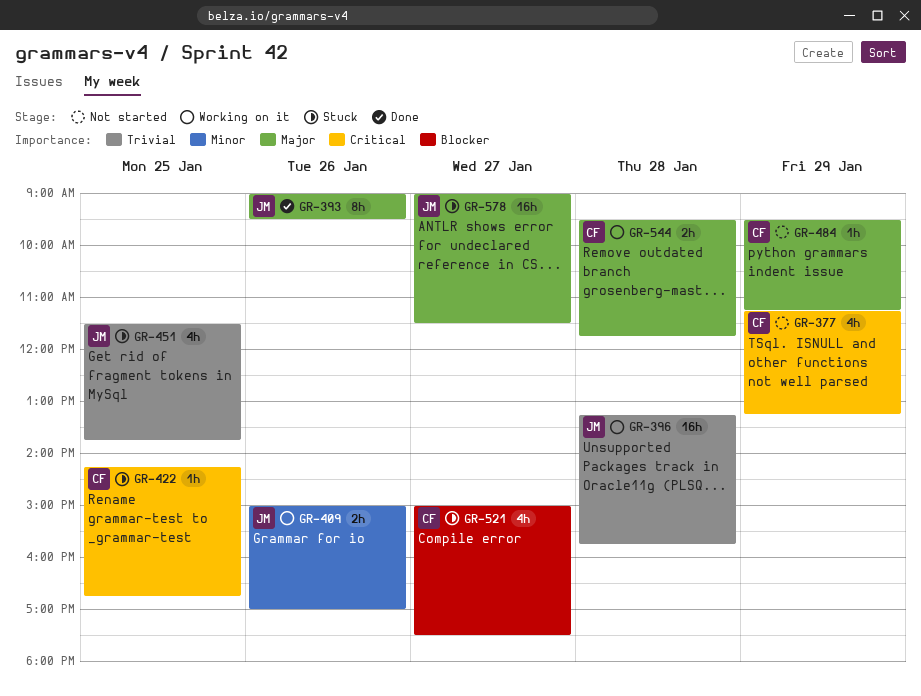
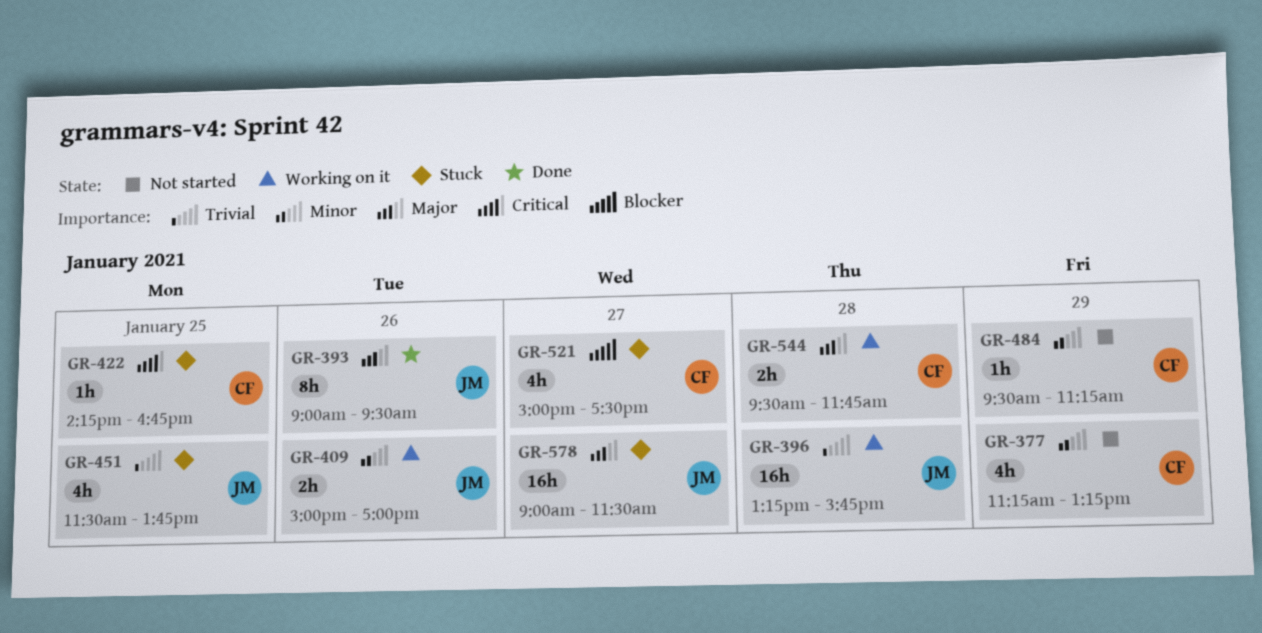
GR-377, priority: Critical -> Minor
GR-484, priority: Major -> Minor

